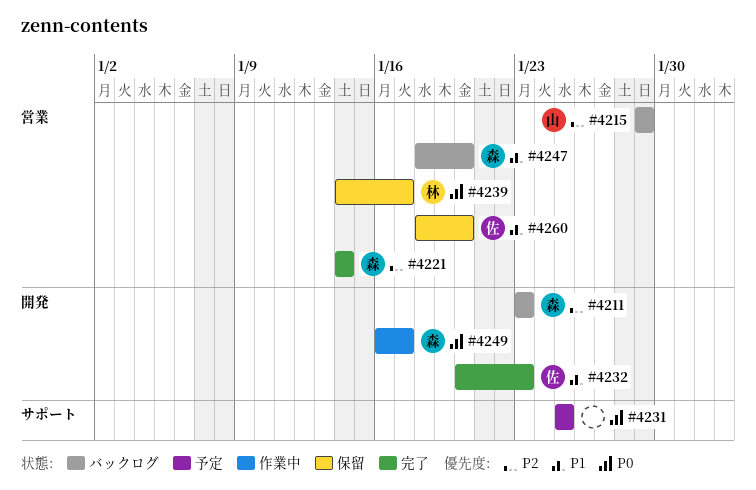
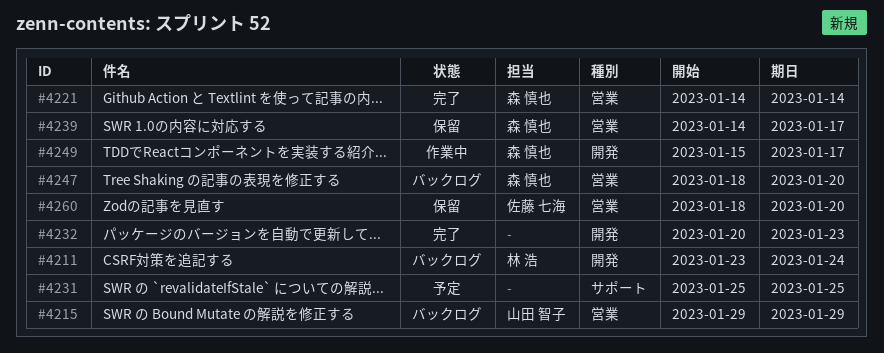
#4211, owner: 森 慎也 -> 林 浩
#4211, due: Jan 23 -> Jan 24
#4232, owner: 佐藤 七海 -> none
#4239, owner: 林 浩 -> 森 慎也
#4249, start: Jan 16 -> Jan 15

